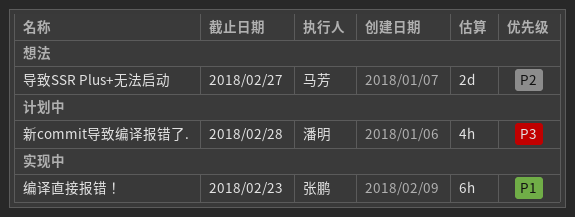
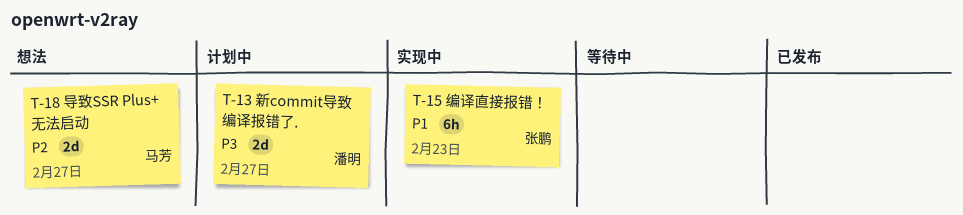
新commit导致编译报错了., estimate: 4h -> 2d
新commit导致编译报错了., due: Feb 28 -> Feb 27

